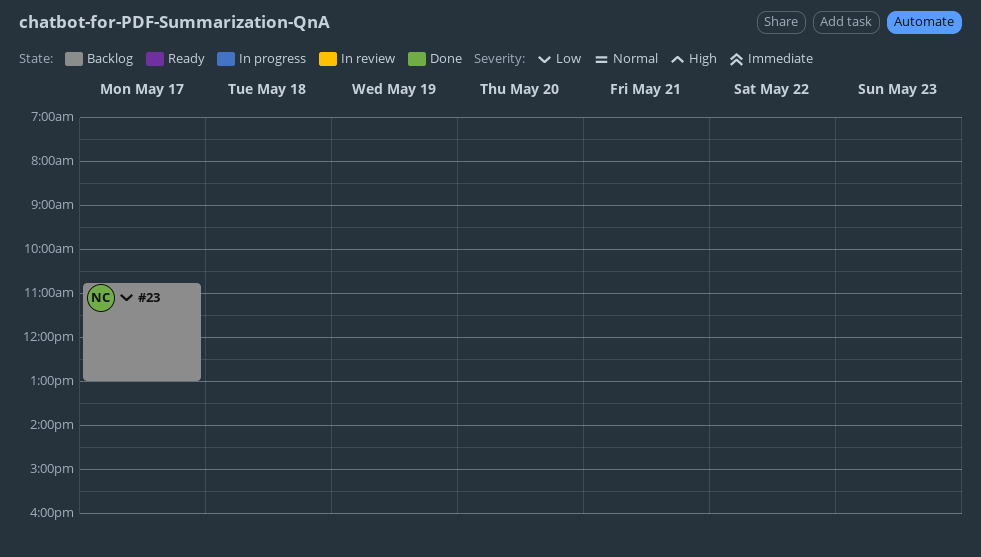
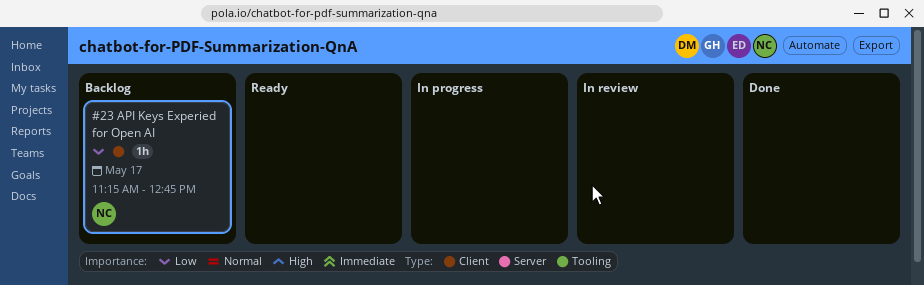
#23, begins: 10:45 -> 11:15
#23, ends: 13:00 -> 12:45

